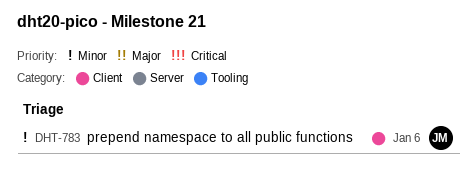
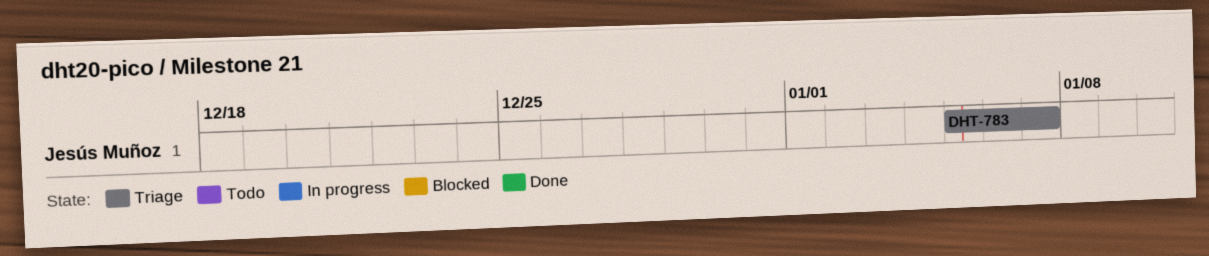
DHT-783, due: Jan 6 -> Jan 7

